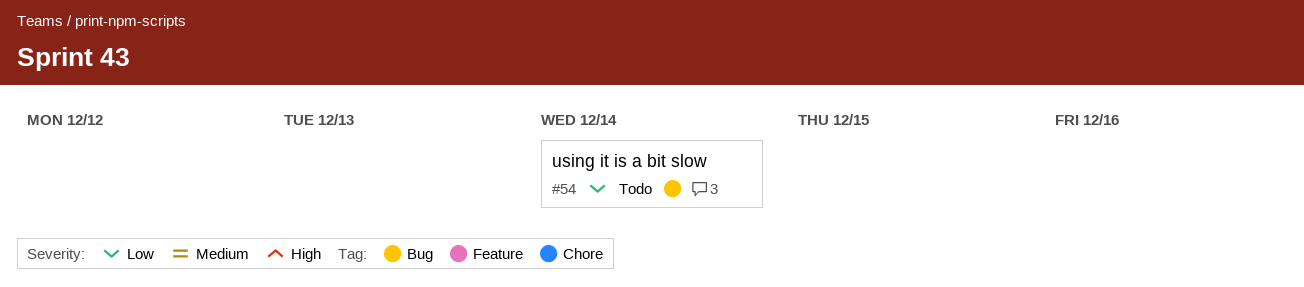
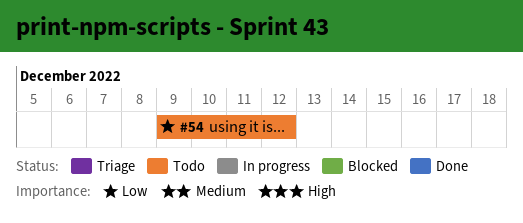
#54, due: Dec 14 -> Dec 12

